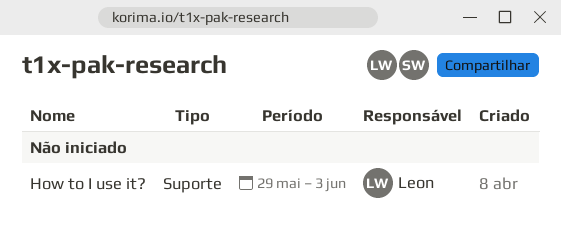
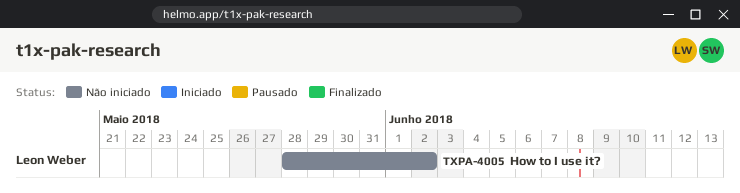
How to I use it?, start: May 29 -> May 28
How to I use it?, due: Jun 3 -> Jun 2

